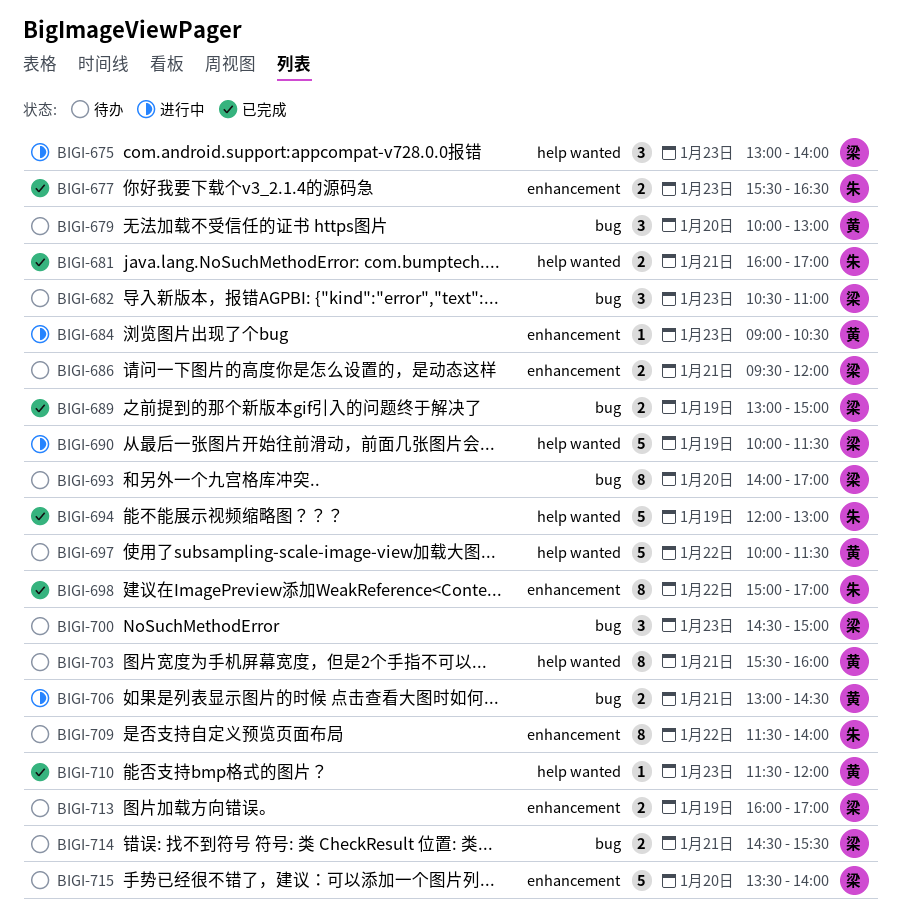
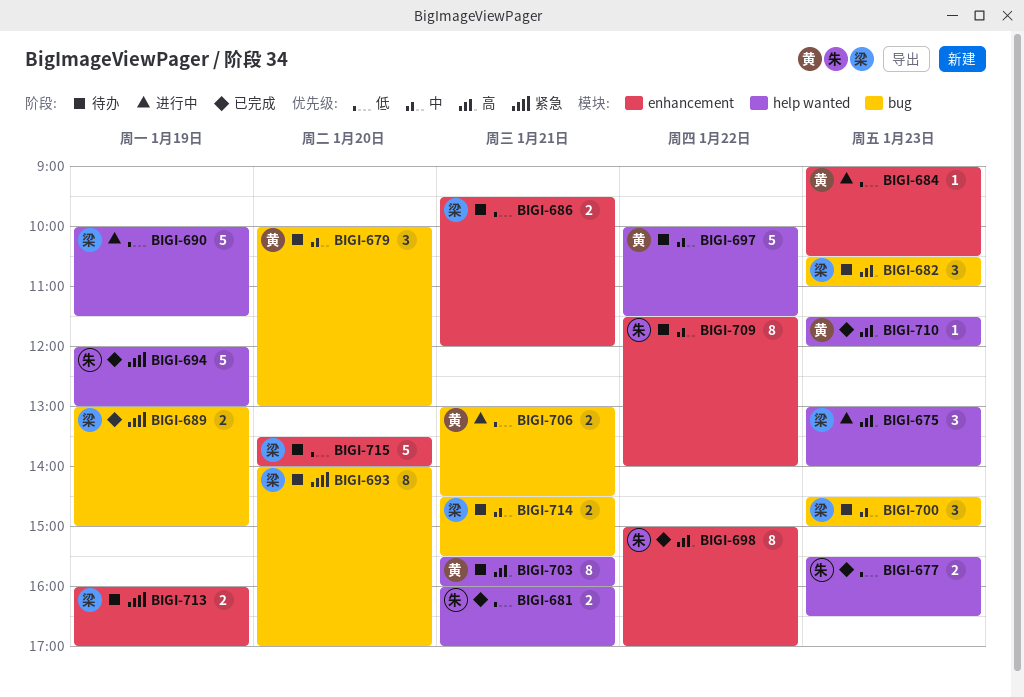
BIGI-677, label: enhancement -> help wanted

